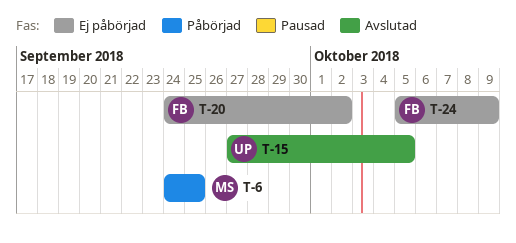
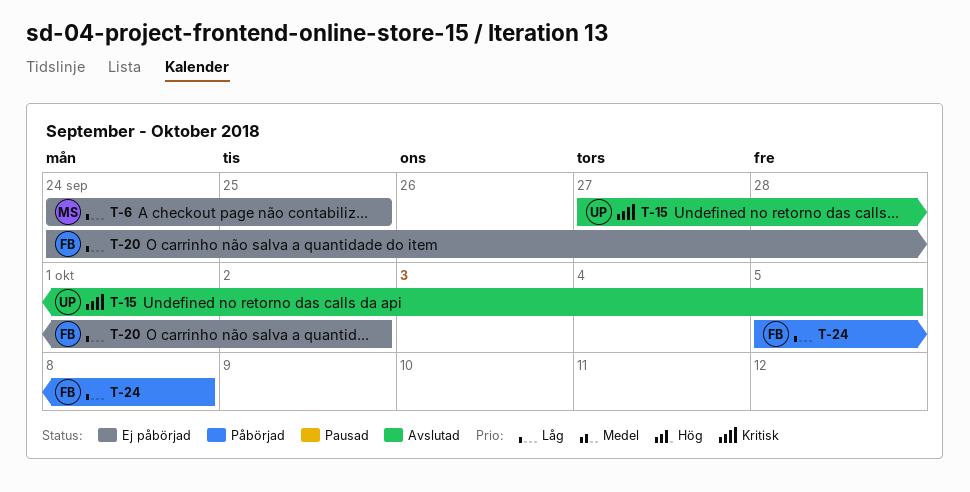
T-6, status: Påbörjad -> Ej påbörjad
T-24, status: Ej påbörjad -> Påbörjad
T-24, due: Oct 9 -> Oct 8

